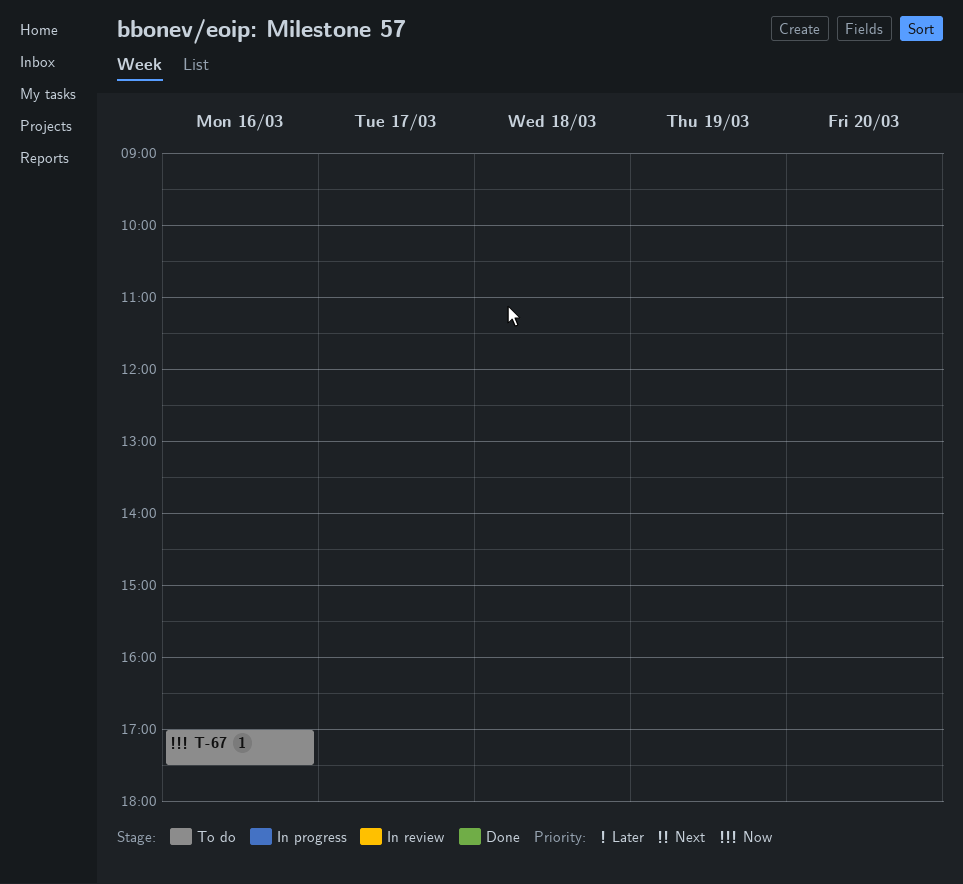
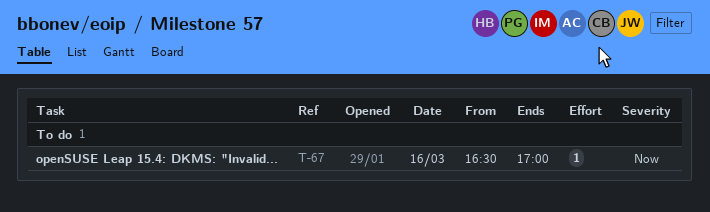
T-67, begins: 17:00 -> 16:30
T-67, ends: 17:30 -> 17:00

